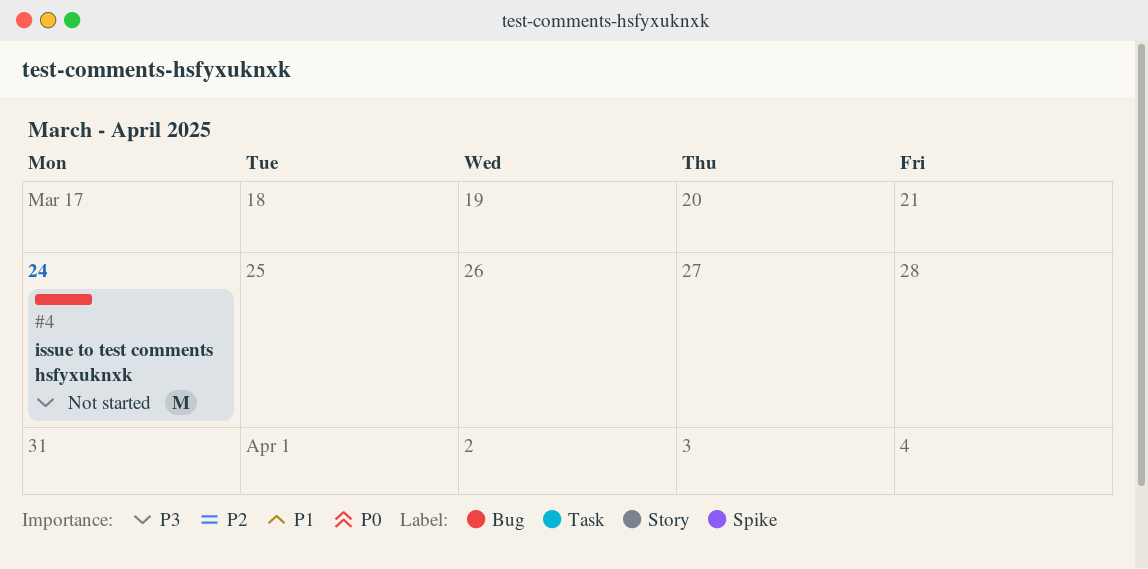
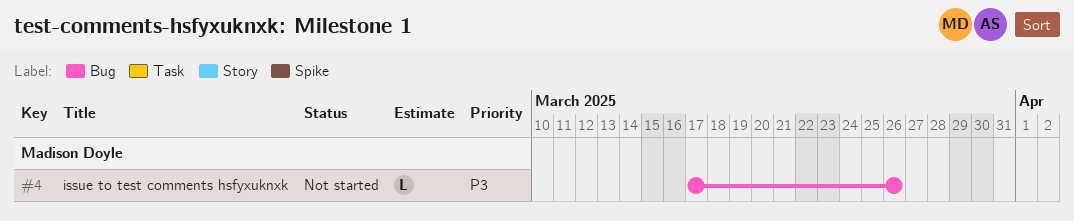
#4, estimate: M -> L
#4, due: Mar 24 -> Mar 26

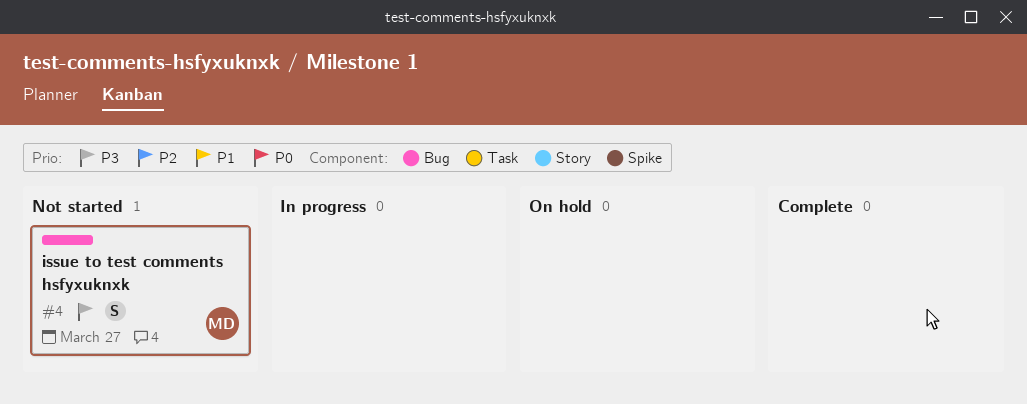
#4, estimate: L -> S
#4, due: Mar 26 -> Mar 27

